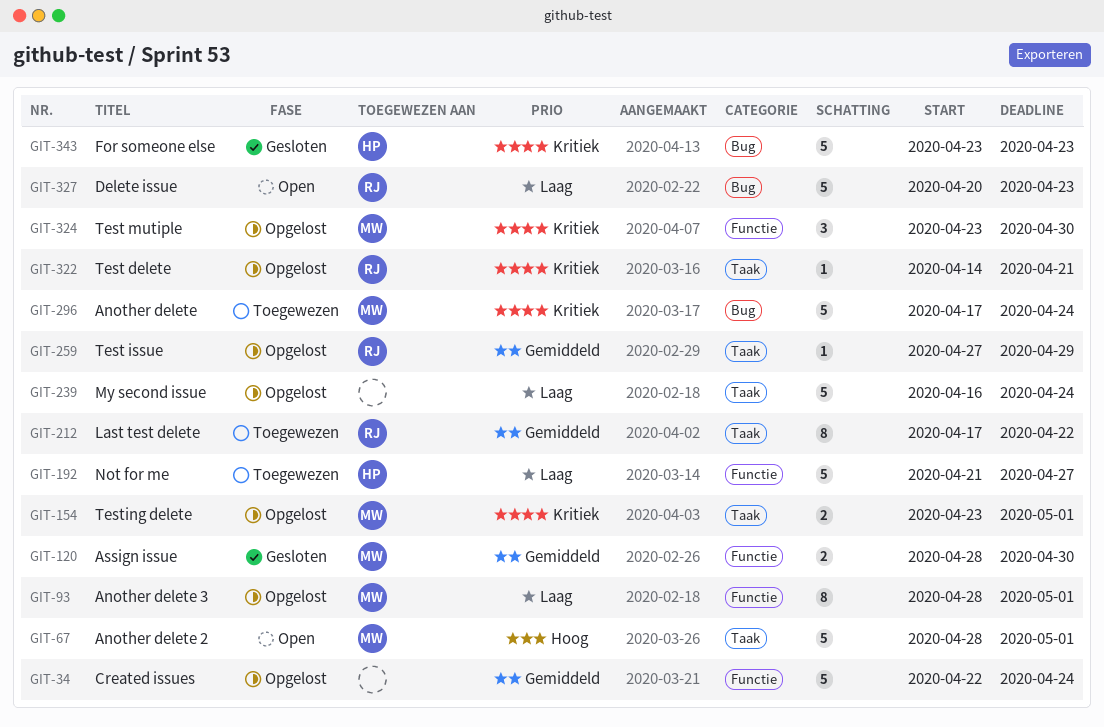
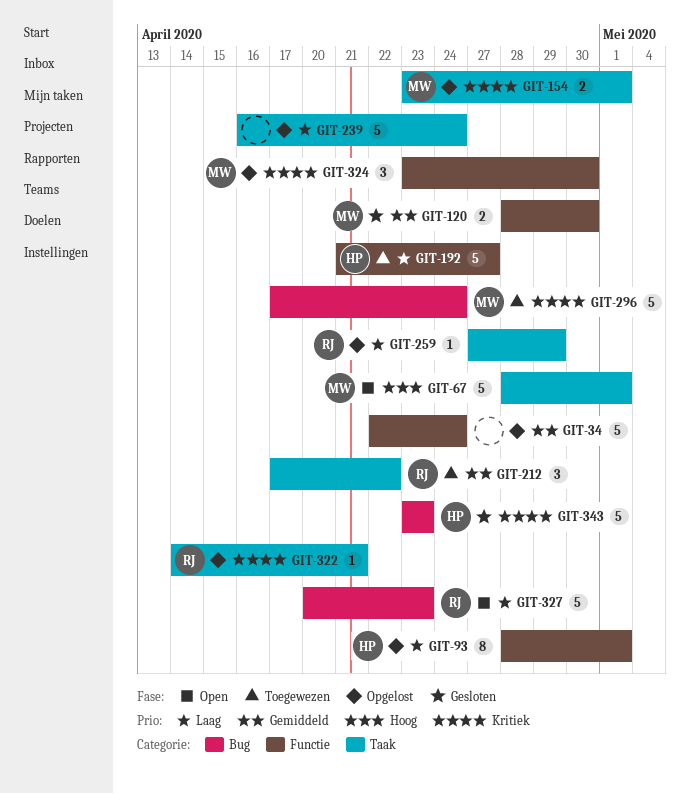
GIT-93, owner: MW -> HP
GIT-212, estimate: 8 -> 3
GIT-259, priority: Gemiddeld -> Laag

